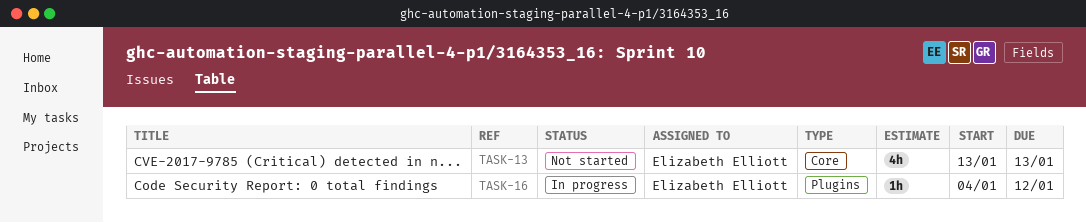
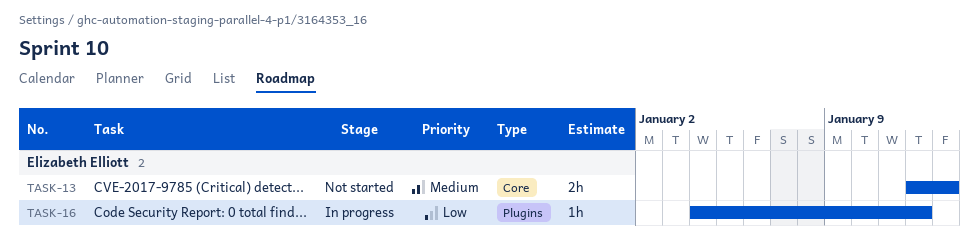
TASK-13, estimate: 4h -> 2h
TASK-13, start: Jan 13 -> Jan 12

